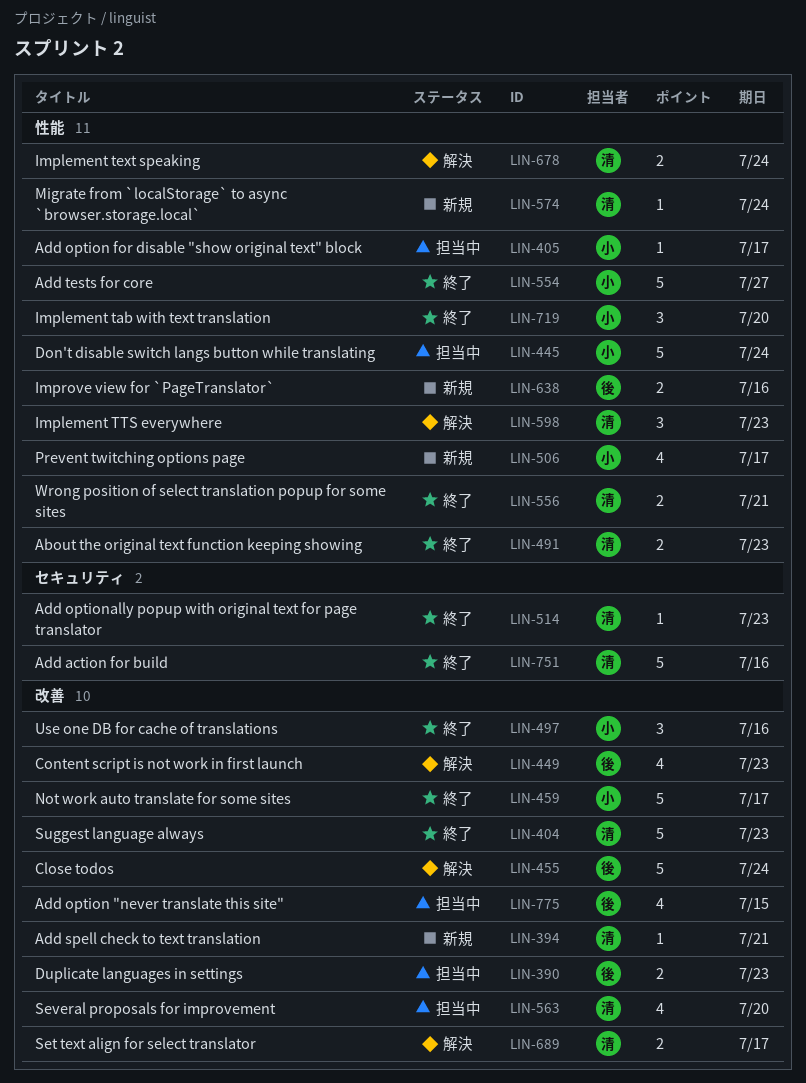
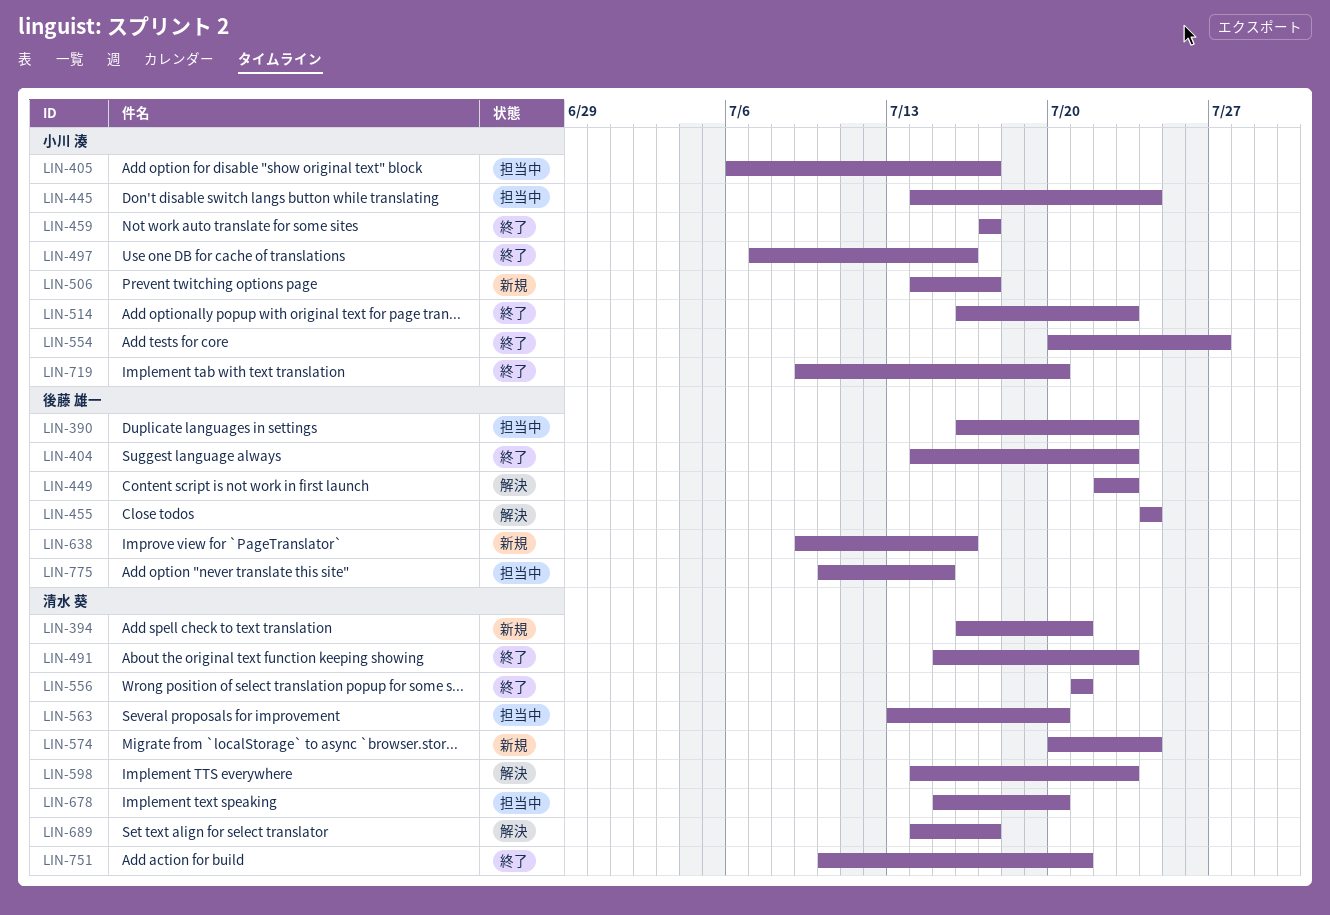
LIN-404, owner: 清水 葵 -> 後藤 雄一
LIN-514, owner: 清水 葵 -> 小川 湊
LIN-678, status: 解決 -> 担当中
LIN-678, due: Jul 24 -> Jul 20
LIN-751, due: Jul 16 -> Jul 21

